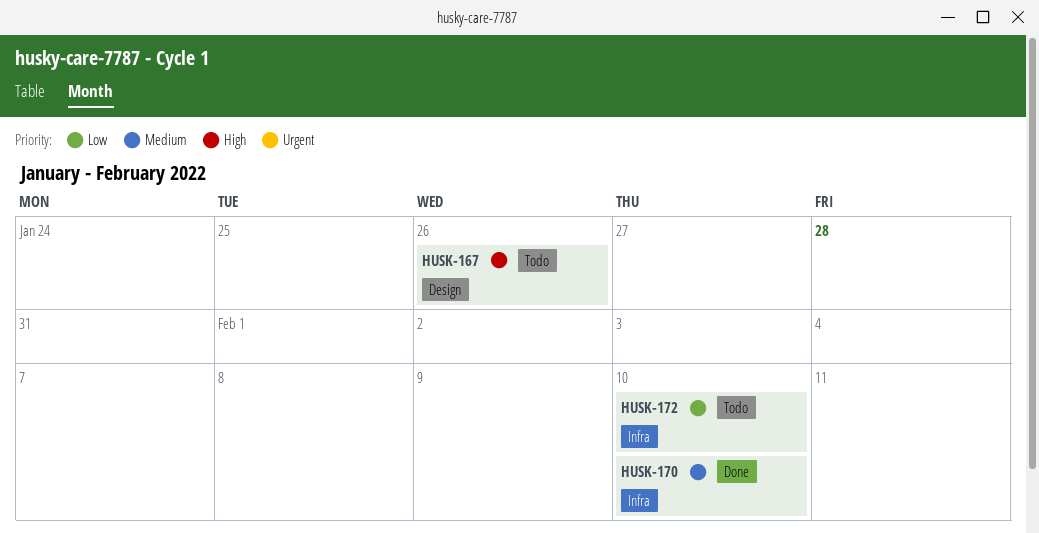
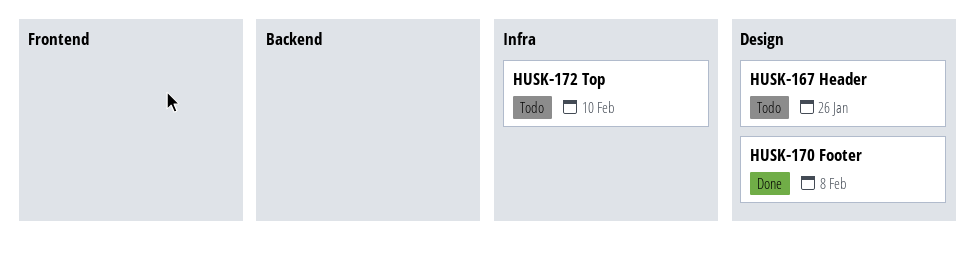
HUSK-170, label: Infra -> Design
HUSK-170, due: Feb 10 -> Feb 8

